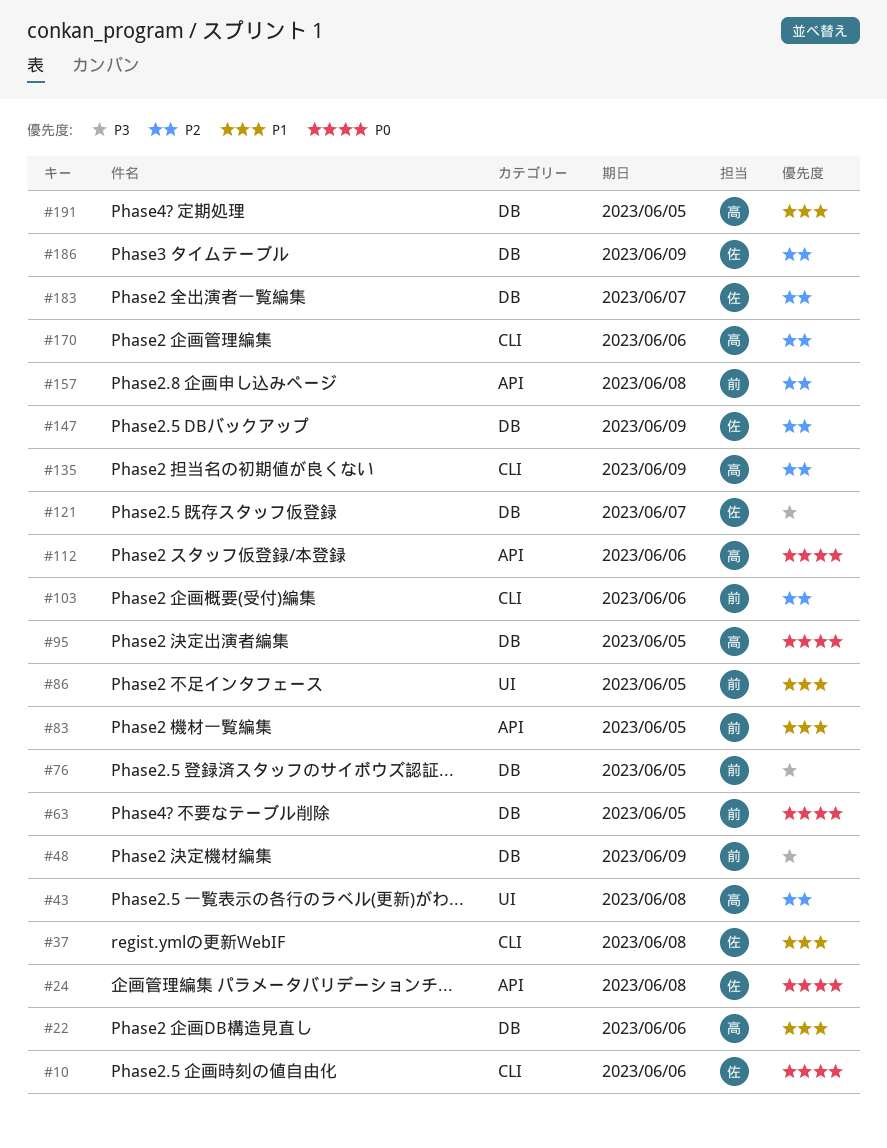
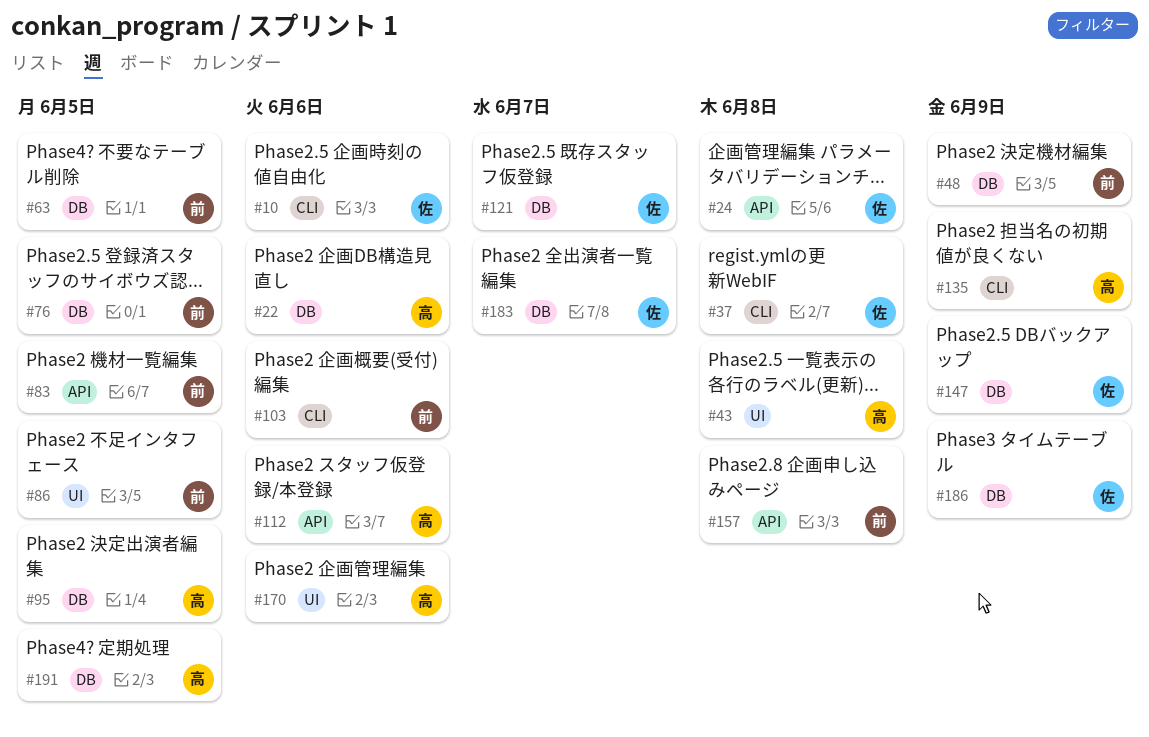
#170, label: CLI -> UI

